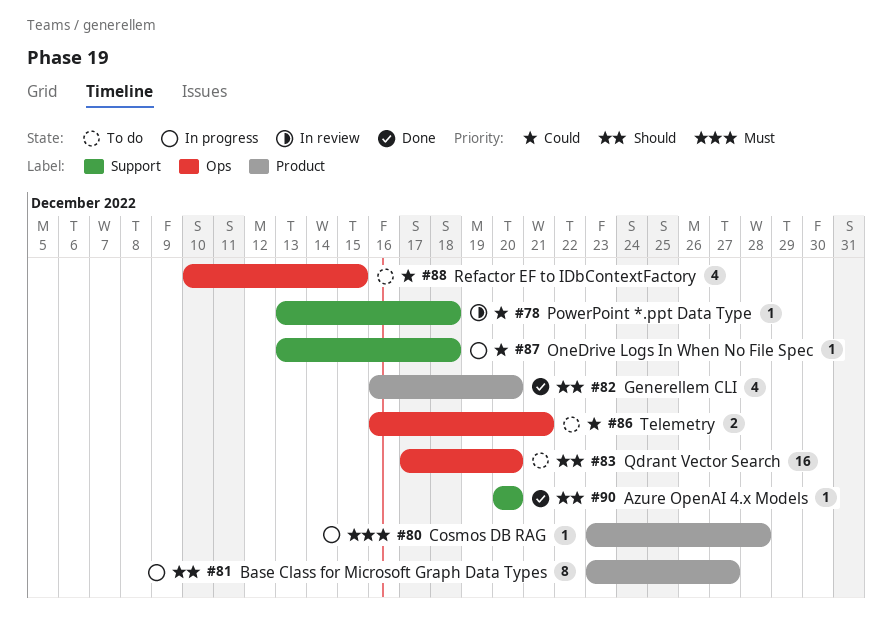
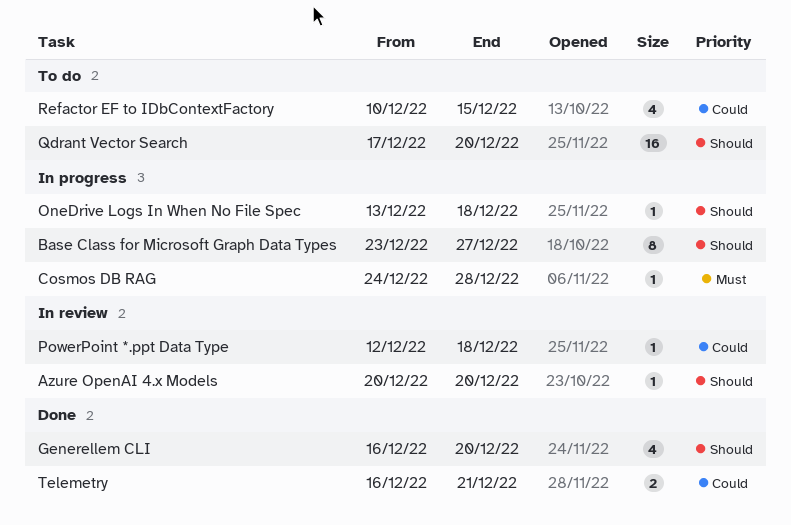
Azure OpenAI 4.x Models, status: Done -> In review
Cosmos DB RAG, start: Dec 23 -> Dec 24
OneDrive Logs In When No File Spec, priority: Could -> Should
PowerPoint *.ppt Data Type, start: Dec 13 -> Dec 12
Telemetry, status: To do -> Done

